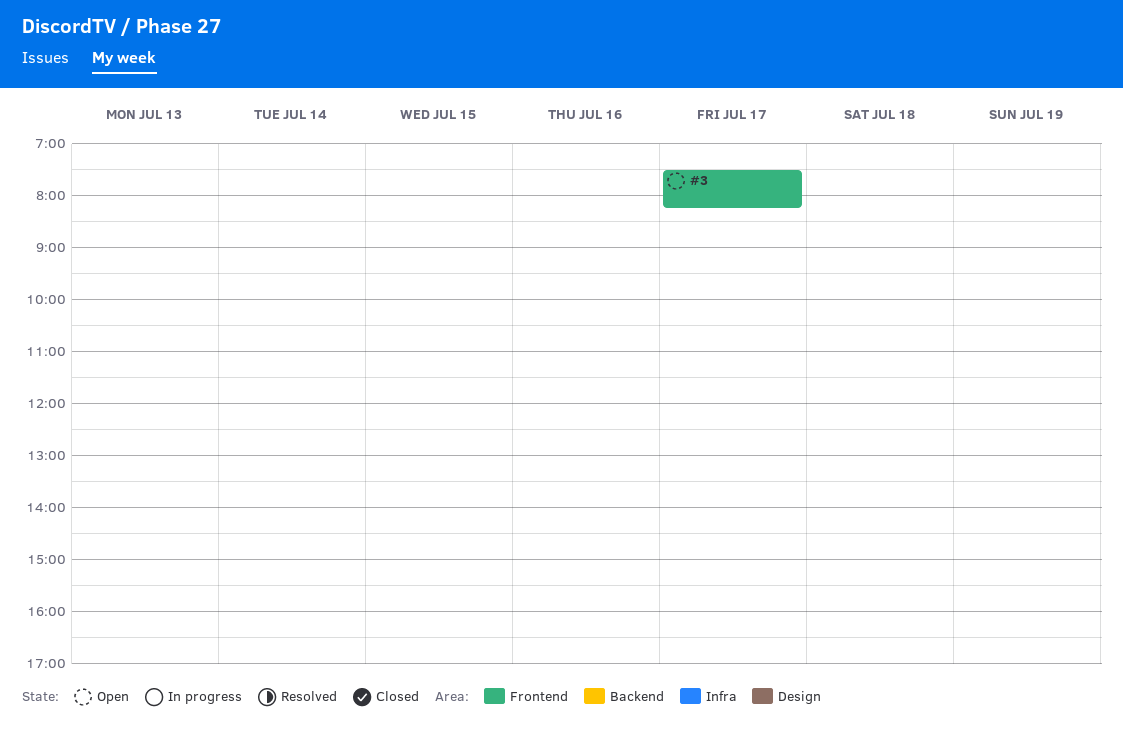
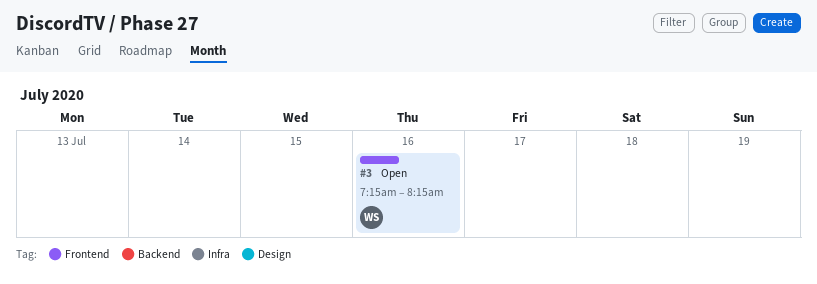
#3, day: Jul 17 -> Jul 16
#3, begins: 07:30 -> 07:15

